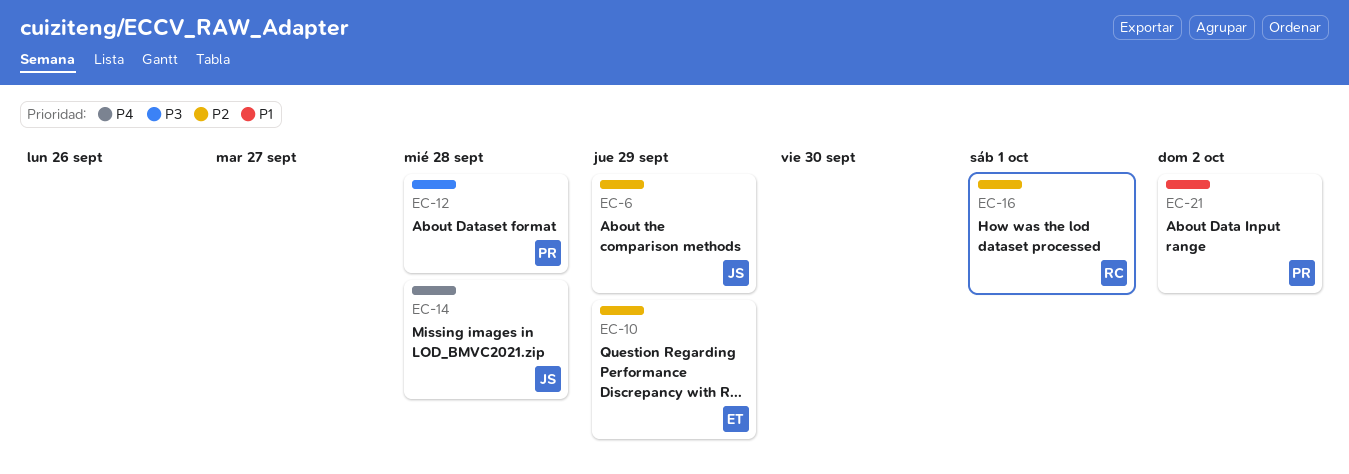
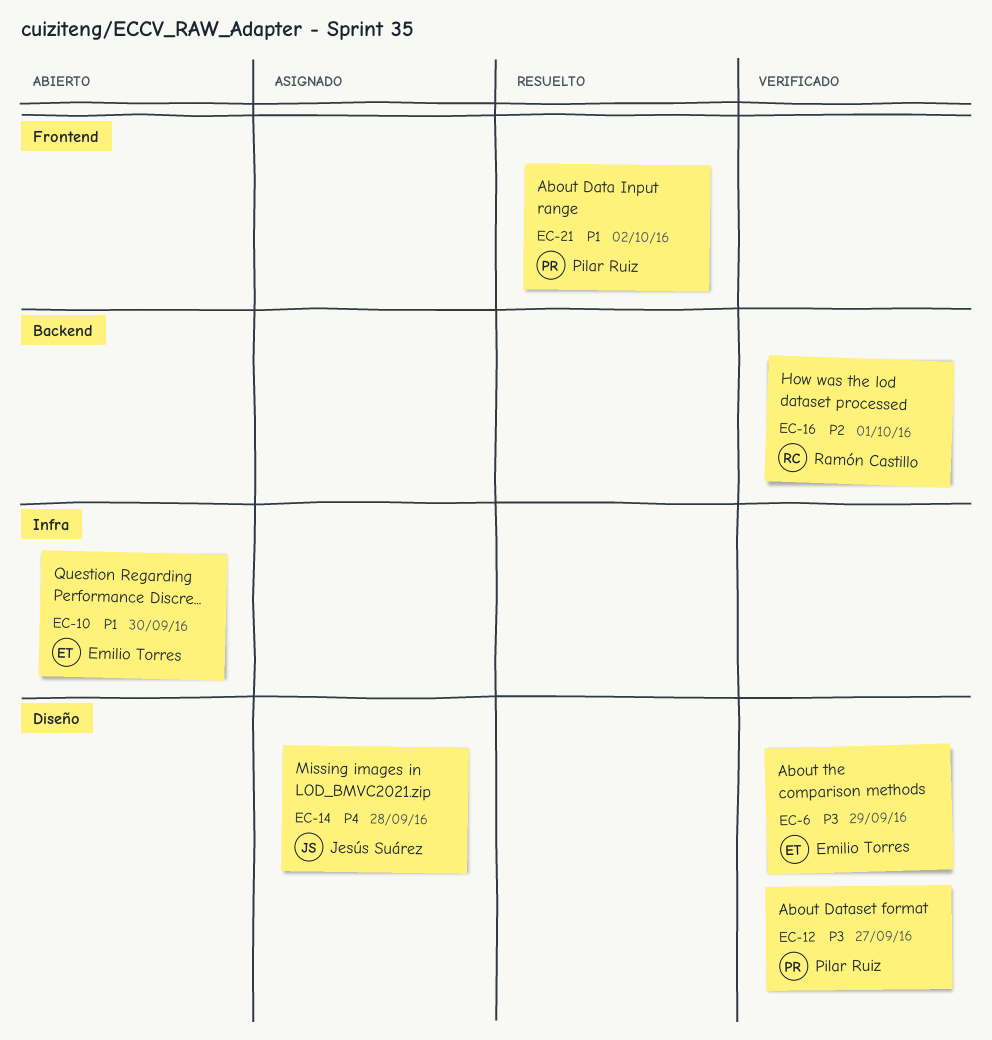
EC-6, owner: Jesús Suárez -> Emilio Torres
EC-6, priority: P2 -> P3
EC-10, priority: P2 -> P1
EC-10, due: Sep 29 -> Sep 30
EC-12, due: Sep 28 -> Sep 27

